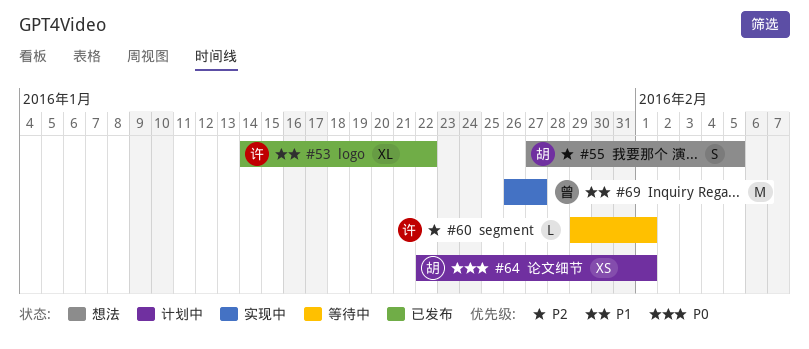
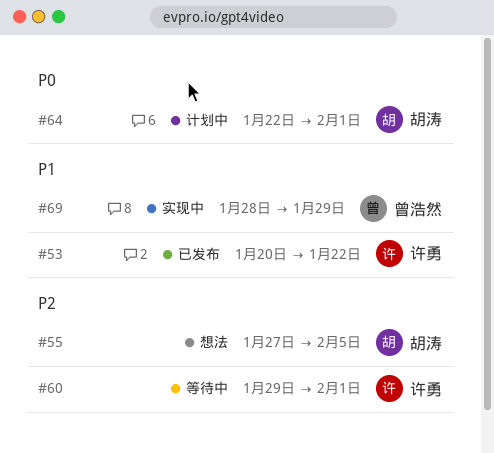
#53, start: Jan 14 -> Jan 20
#69, start: Jan 26 -> Jan 28
#69, due: Jan 27 -> Jan 29

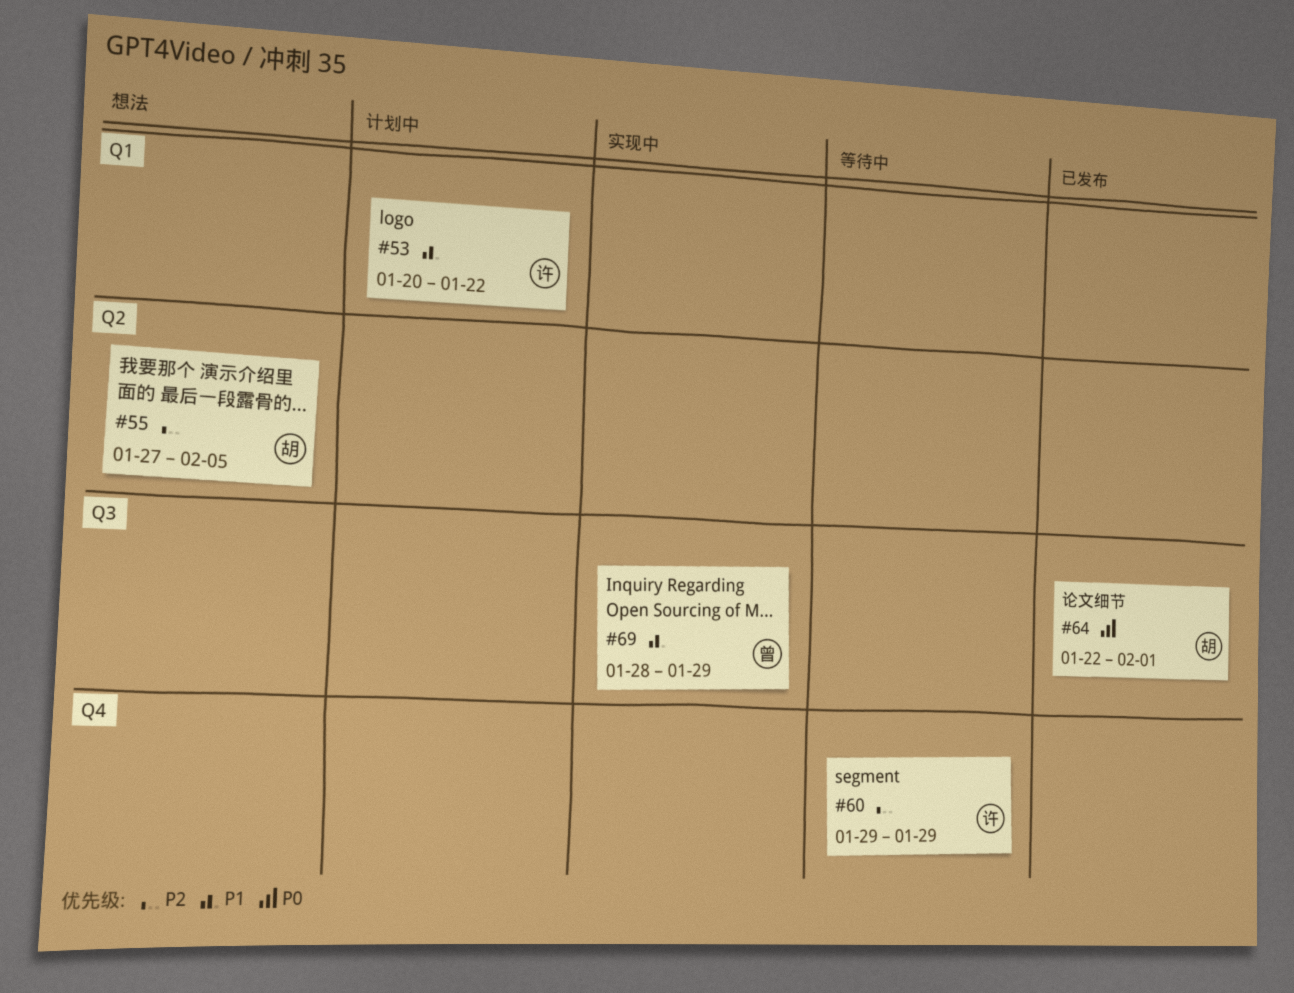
#53, status: 已发布 -> 计划中
#60, due: Feb 1 -> Jan 29
#64, status: 计划中 -> 已发布

